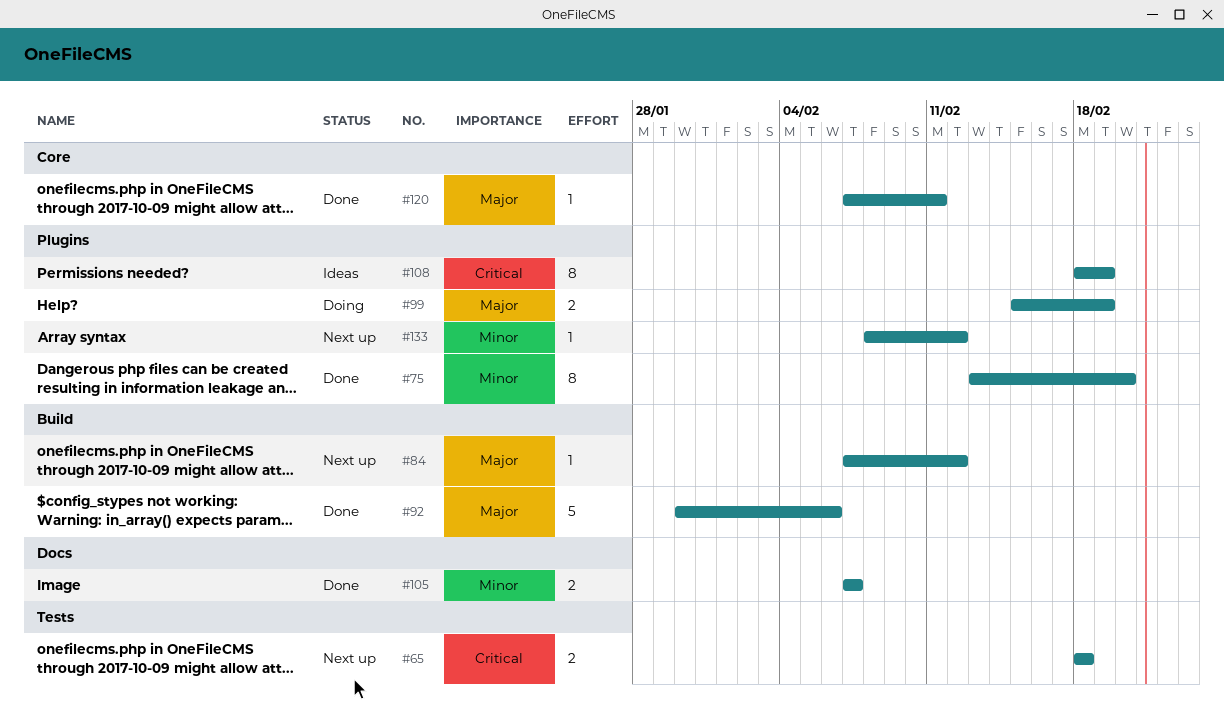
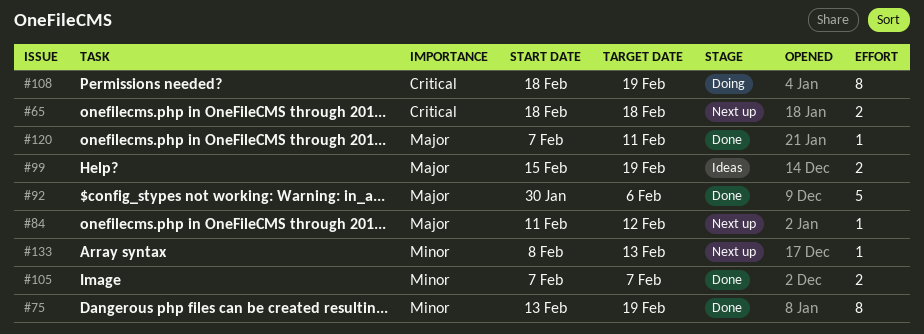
#75, due: Feb 20 -> Feb 19
#84, start: Feb 7 -> Feb 11
#99, status: Doing -> Ideas
#108, status: Ideas -> Doing
#133, due: Feb 12 -> Feb 13

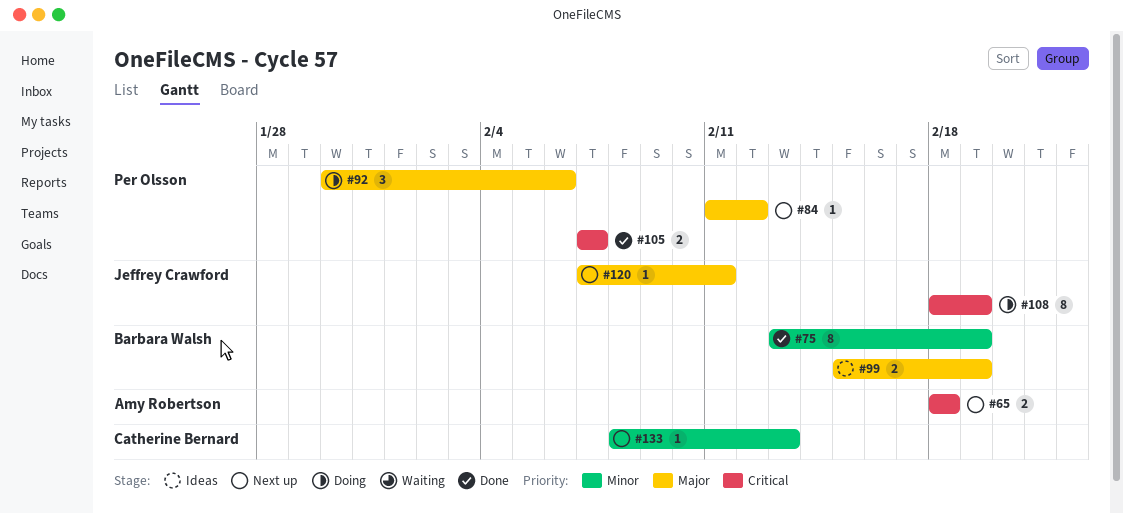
#92, status: Done -> Doing
#92, estimate: 5 -> 3
#105, priority: Minor -> Critical
#120, status: Done -> Next up

